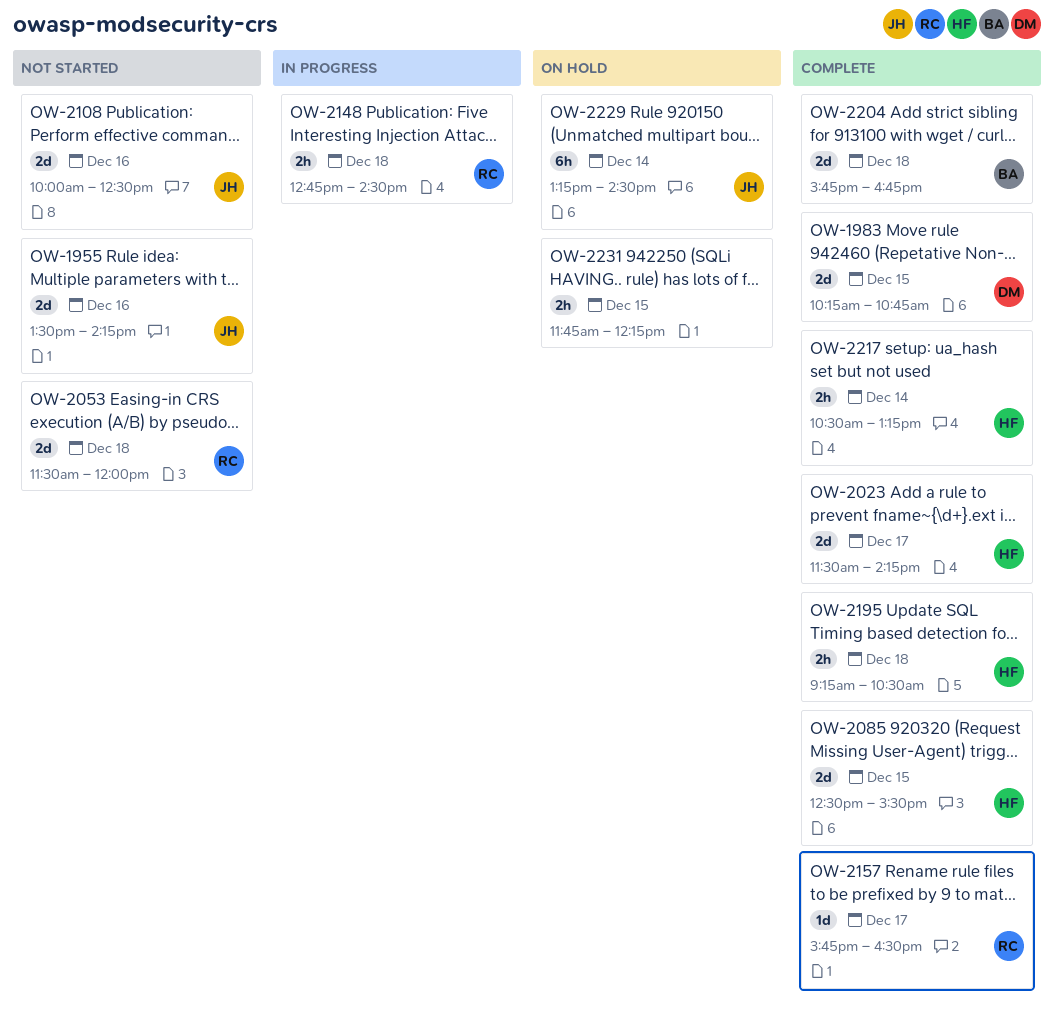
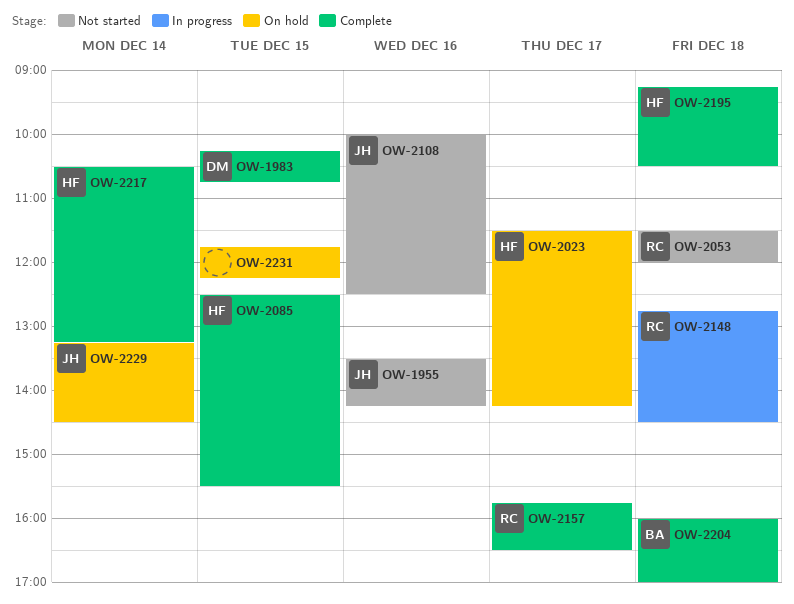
OW-2023, status: Complete -> On hold
OW-2204, begins: 15:45 -> 16:00
OW-2204, ends: 16:45 -> 17:00

